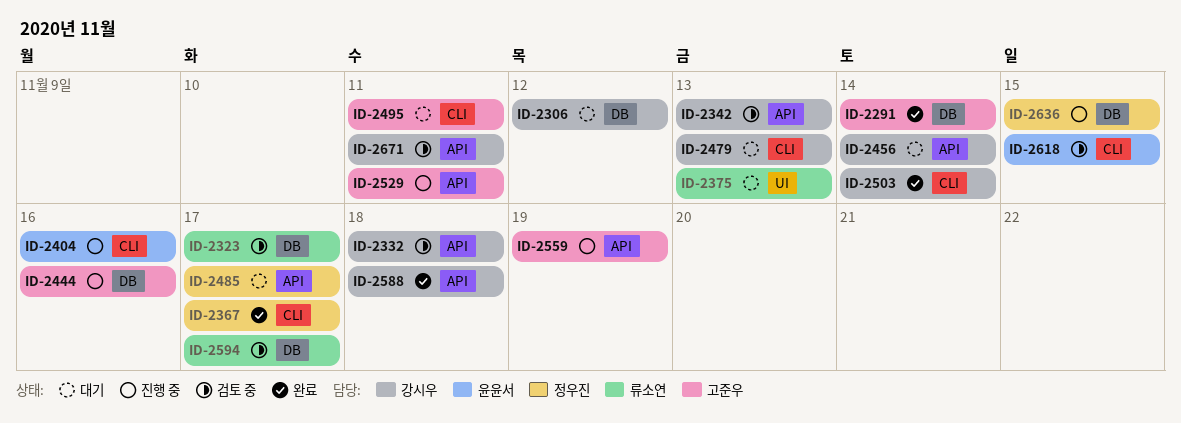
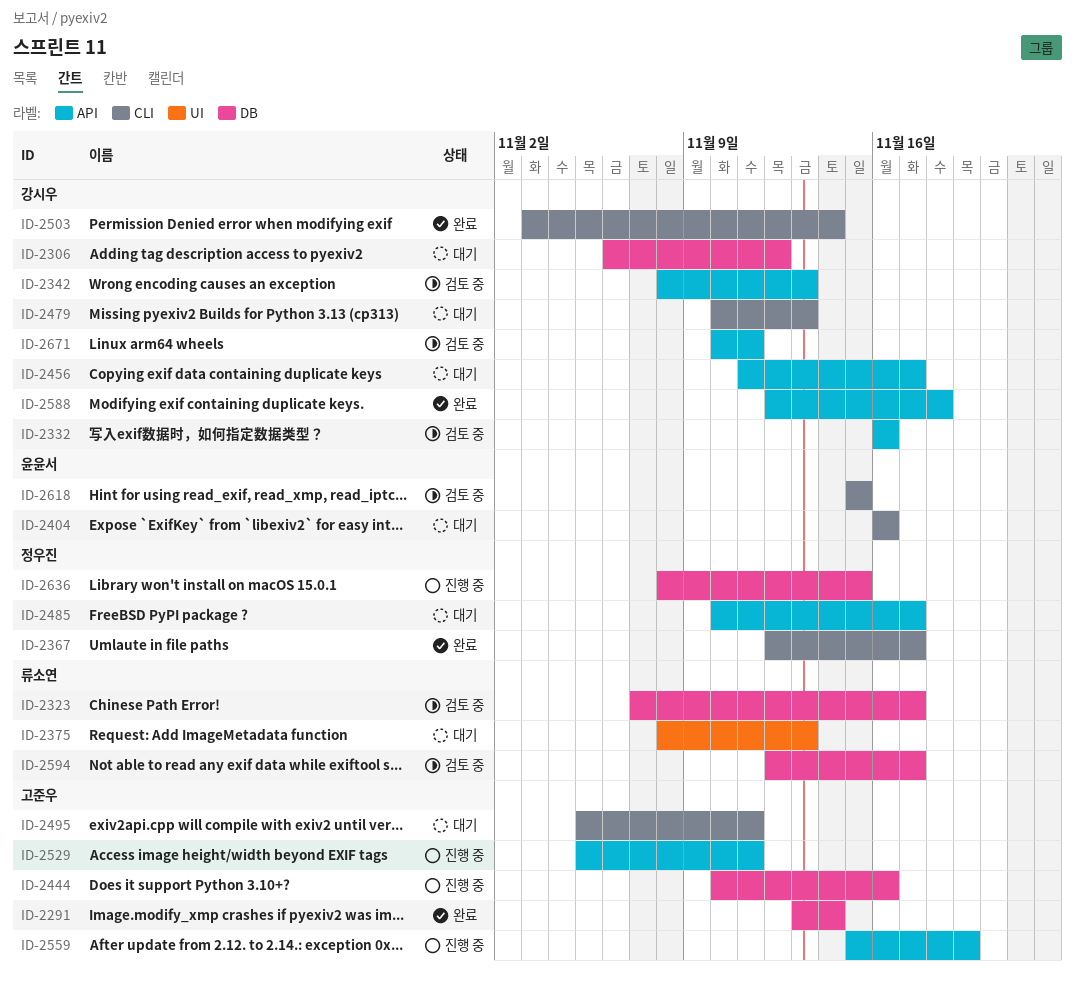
ID-2332, due: Nov 18 -> Nov 16
ID-2404, status: 진행 중 -> 대기
ID-2456, due: Nov 14 -> Nov 17

